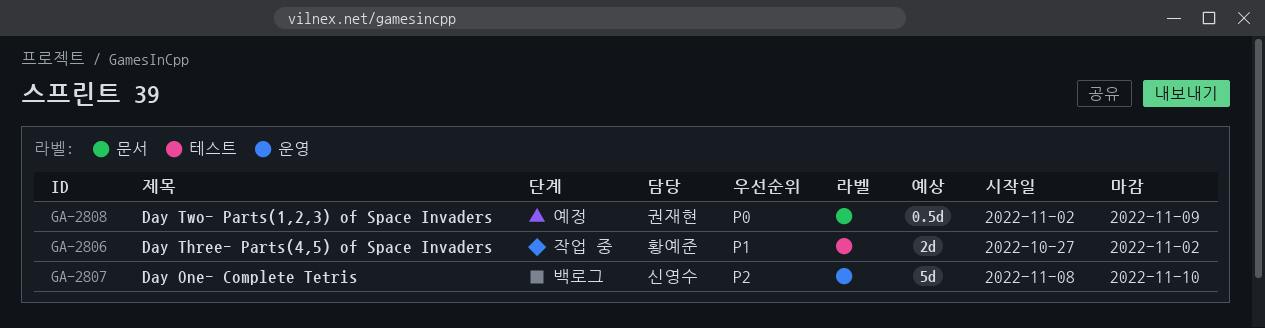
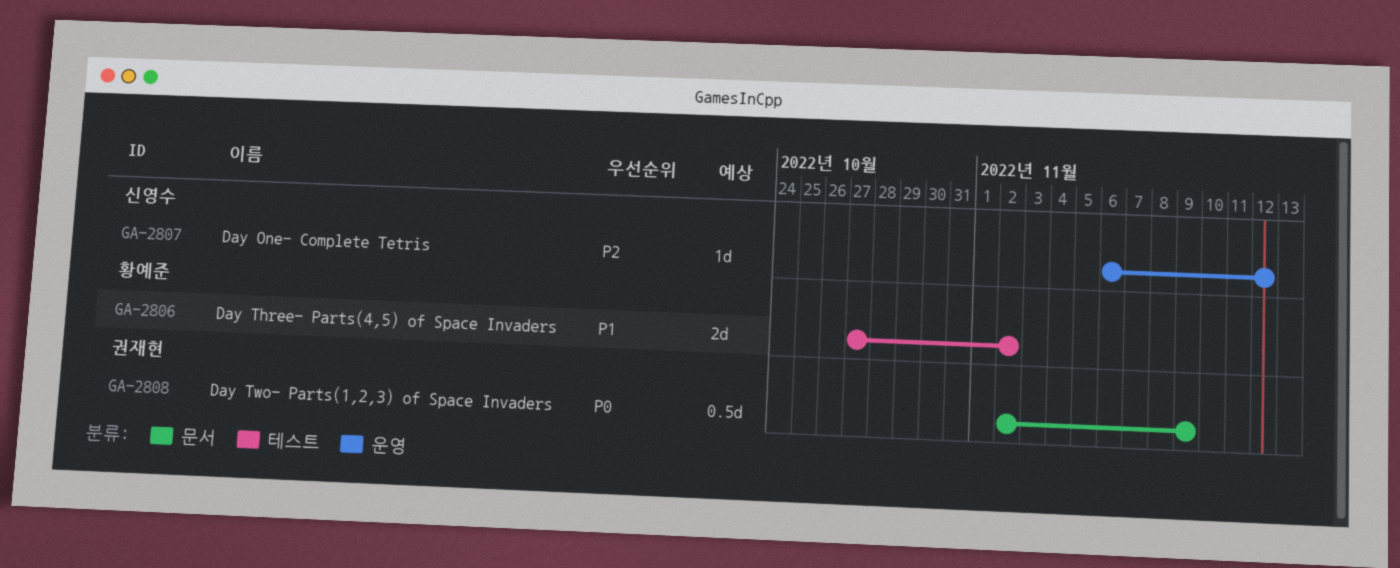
GA-2807, estimate: 5d -> 1d
GA-2807, start: Nov 8 -> Nov 6
GA-2807, due: Nov 10 -> Nov 12

